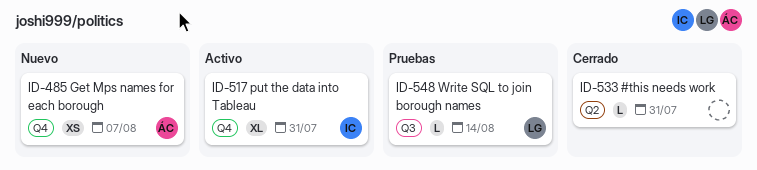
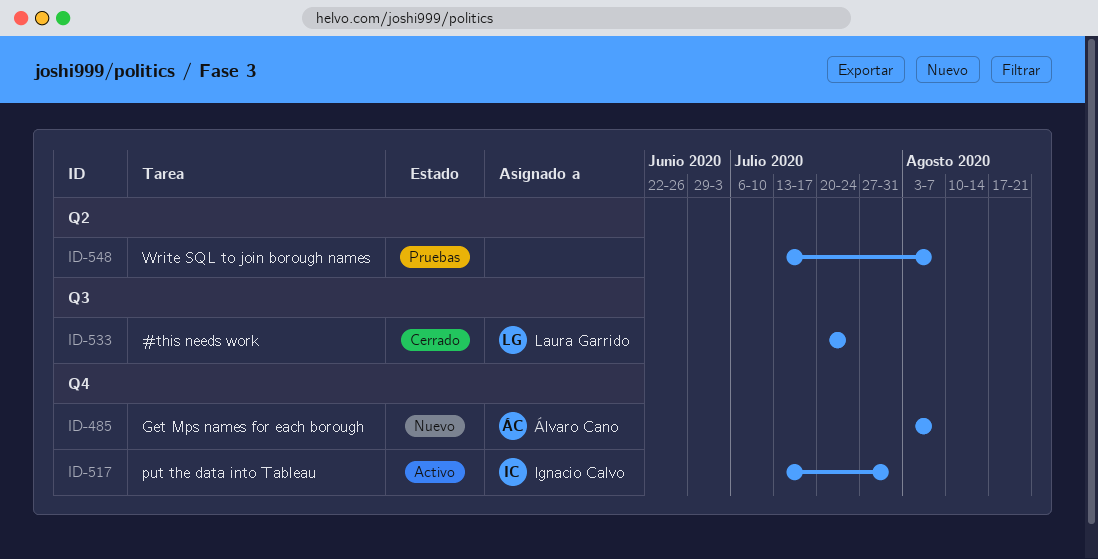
ID-533, owner: none -> Laura Garrido
ID-533, label: Q2 -> Q3
ID-533, due: Jul 31 -> Jul 24
ID-548, owner: Laura Garrido -> none
ID-548, label: Q3 -> Q2
ID-548, due: Aug 14 -> Aug 7

